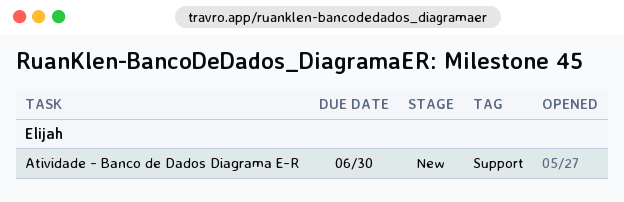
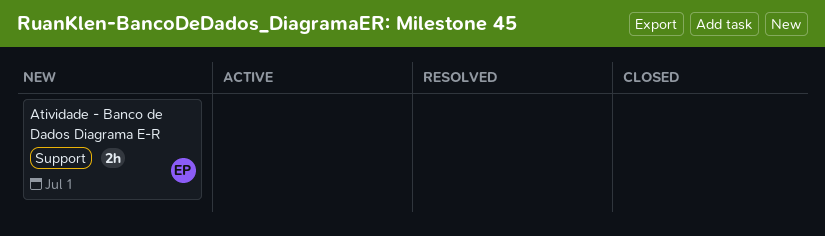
Atividade - Banco de Dados Diagrama E-R, due: Jun 30 -> Jul 1

